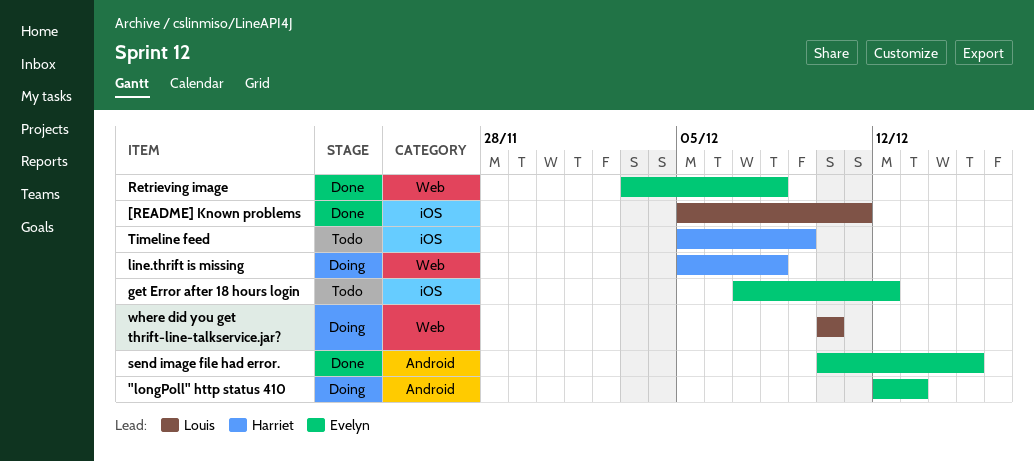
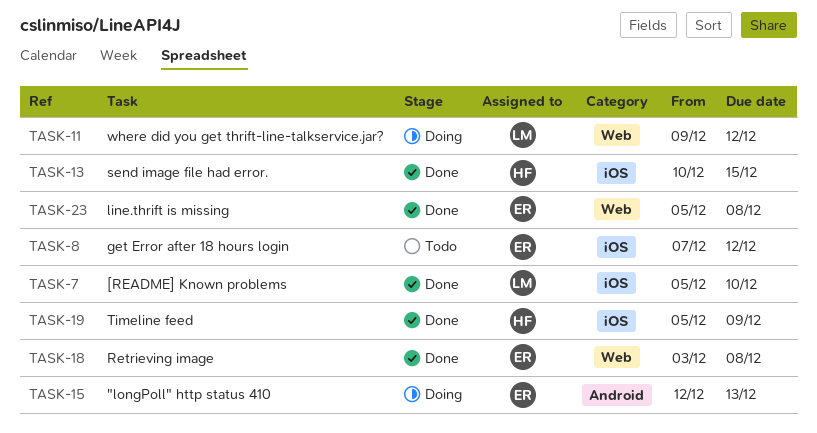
[README] Known problems, due: Dec 11 -> Dec 10
line.thrift is missing, status: Doing -> Done
line.thrift is missing, owner: Harriet -> Evelyn
send image file had error., owner: Evelyn -> Harriet
send image file had error., label: Android -> iOS
Timeline feed, status: Todo -> Done
where did you get thrift-line-talkservice.jar?, start: Dec 10 -> Dec 9
where did you get thrift-line-talkservice.jar?, due: Dec 10 -> Dec 12

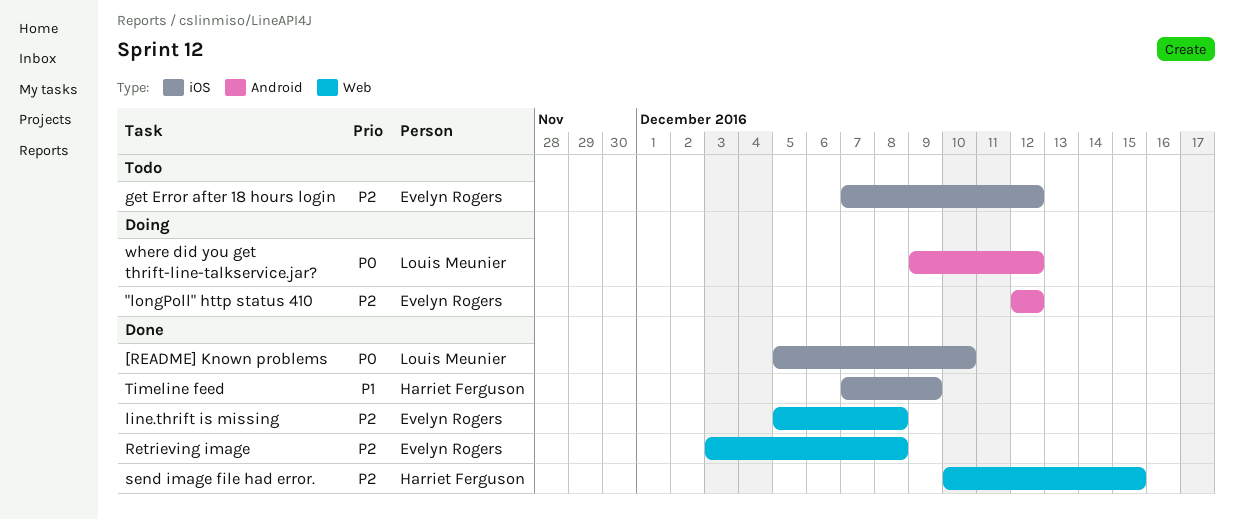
"longPoll" http status 410, due: Dec 13 -> Dec 12
send image file had error., label: iOS -> Web
Timeline feed, start: Dec 5 -> Dec 7
where did you get thrift-line-talkservice.jar?, label: Web -> Android

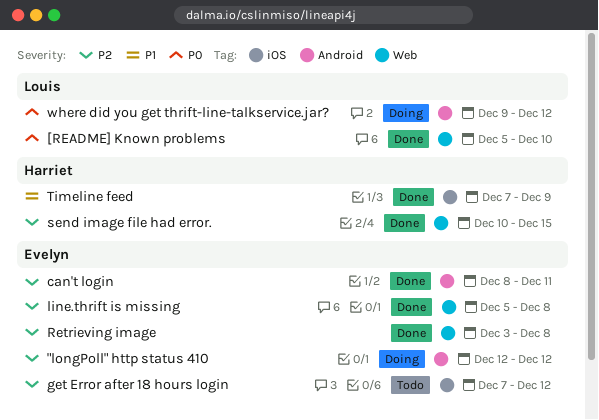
[README] Known problems, label: iOS -> Web
can't login: none -> present

